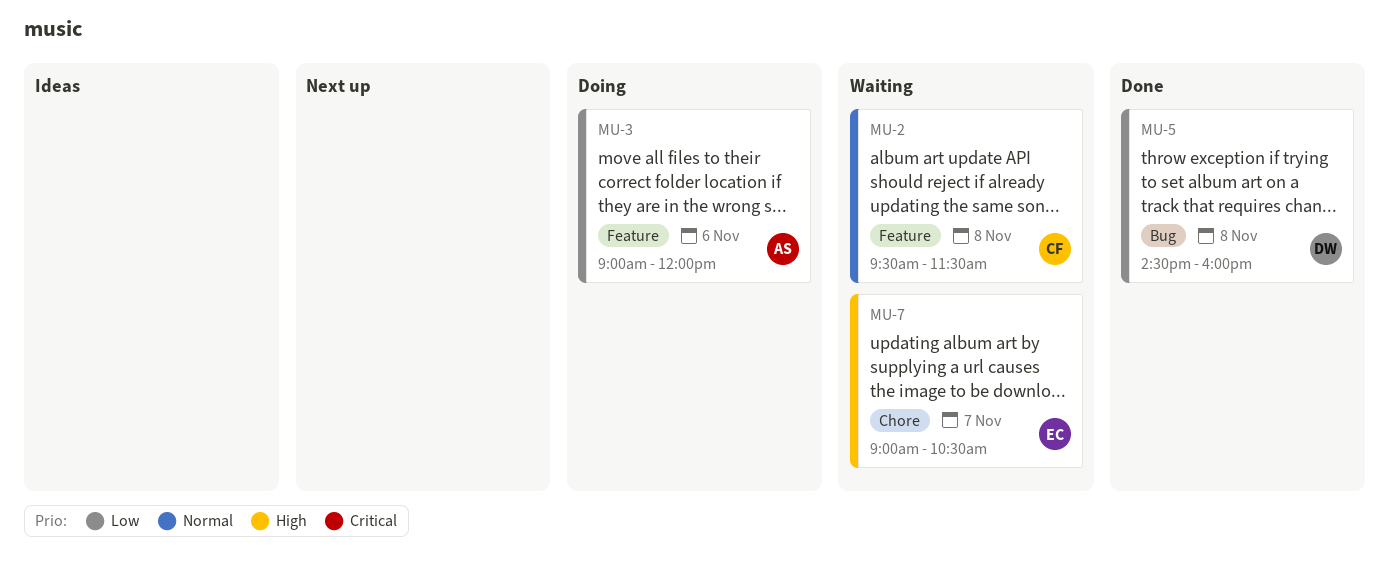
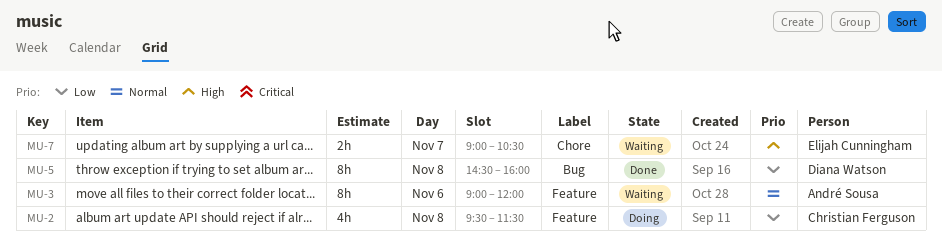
MU-2, status: Waiting -> Doing
MU-2, priority: Normal -> Low
MU-3, status: Doing -> Waiting
MU-3, priority: Low -> Normal

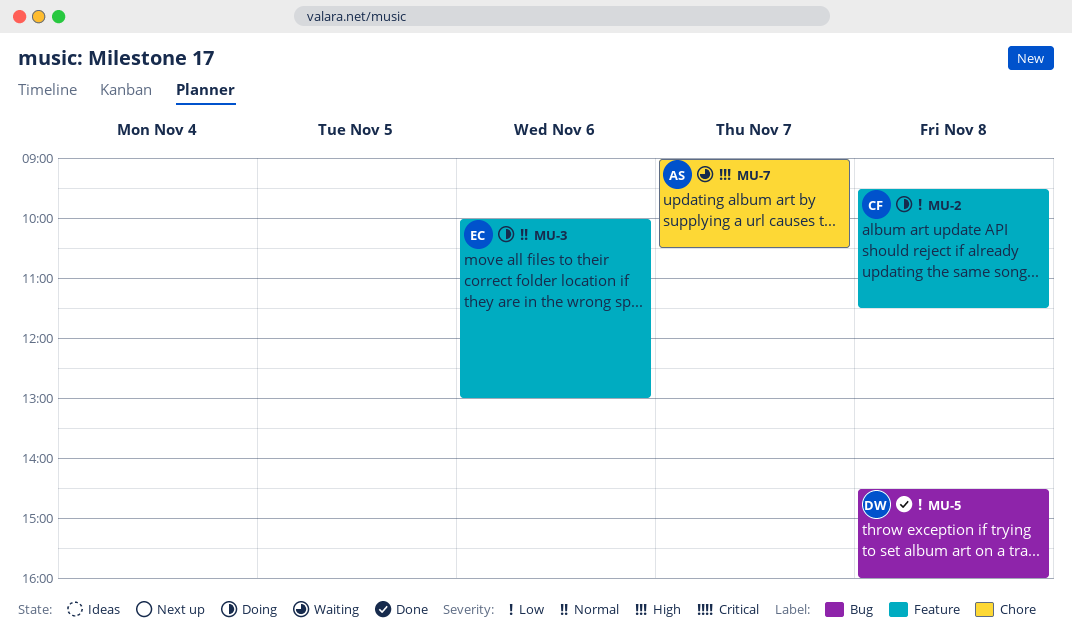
MU-3, status: Waiting -> Doing
MU-3, owner: André Sousa -> Elijah Cunningham
MU-3, begins: 09:00 -> 10:00
MU-3, ends: 12:00 -> 13:00
MU-7, owner: Elijah Cunningham -> André Sousa

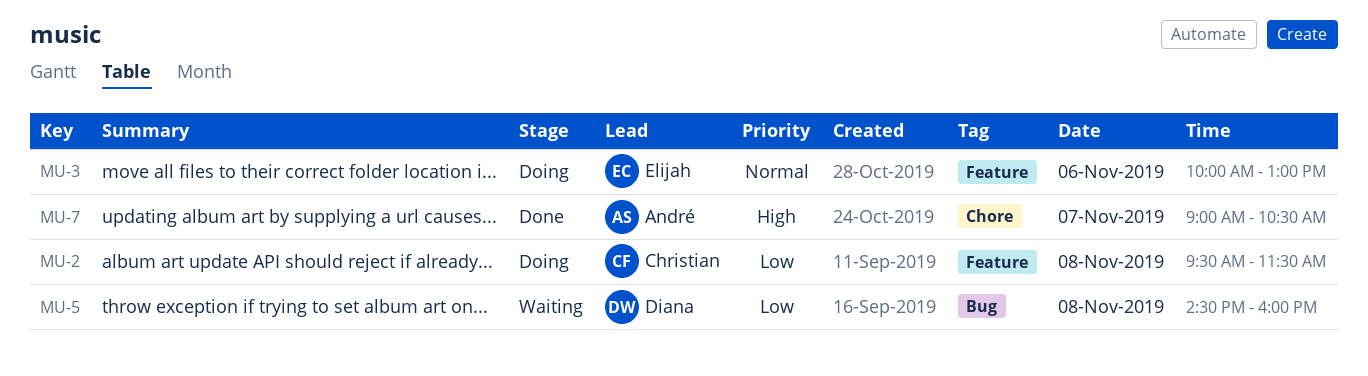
MU-5, status: Done -> Waiting
MU-7, status: Waiting -> Done

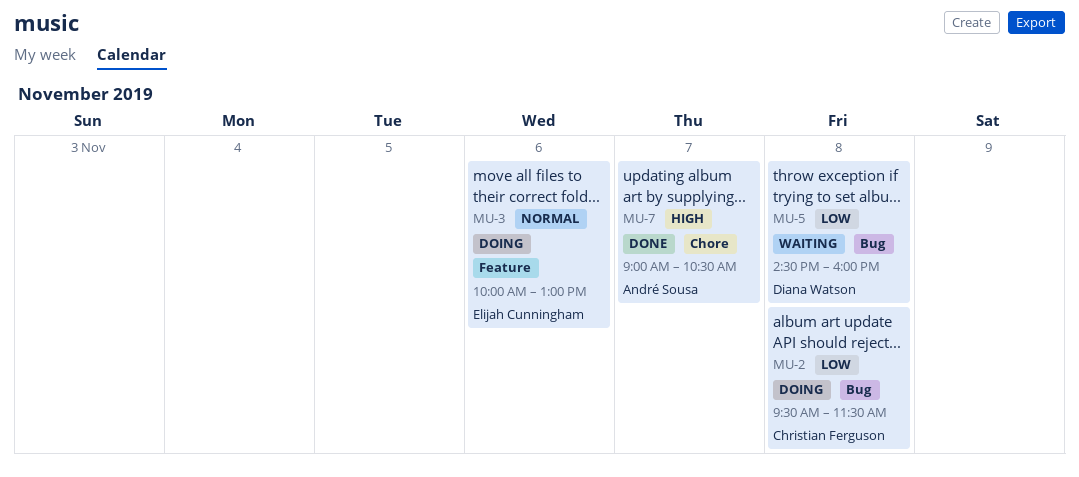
MU-2, label: Feature -> Bug

